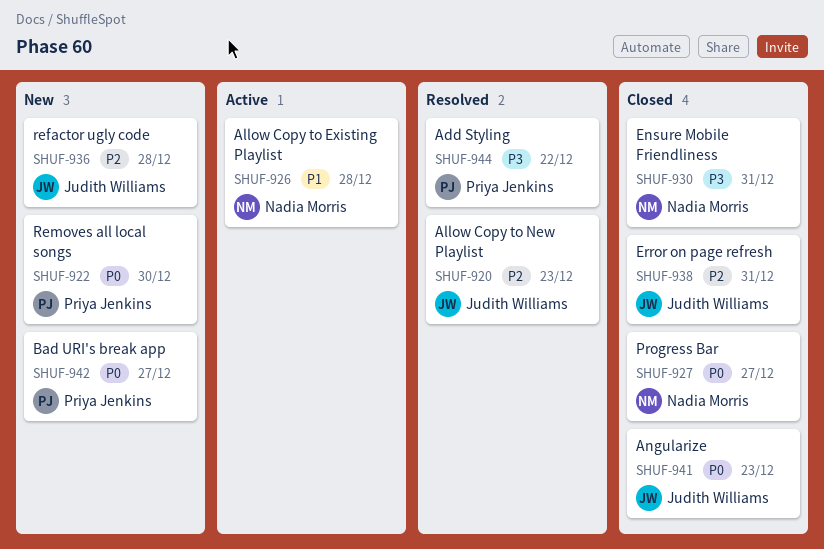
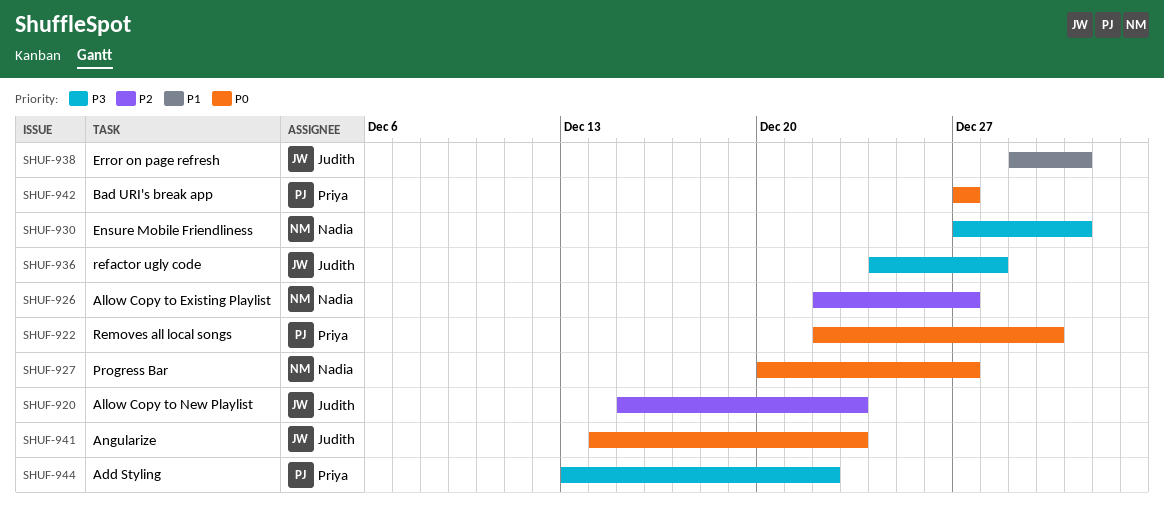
SHUF-926, priority: P1 -> P2
SHUF-926, due: Dec 28 -> Dec 27
SHUF-936, priority: P2 -> P3
SHUF-938, priority: P2 -> P1

